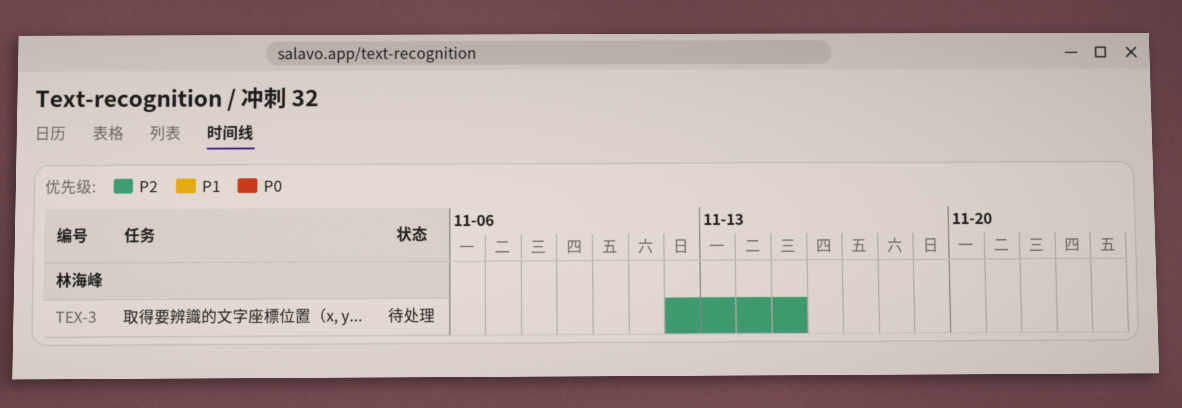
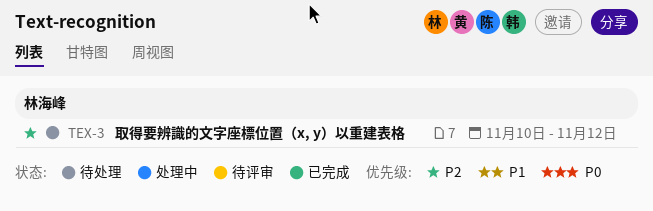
TEX-3, start: Nov 12 -> Nov 10
TEX-3, due: Nov 15 -> Nov 12

